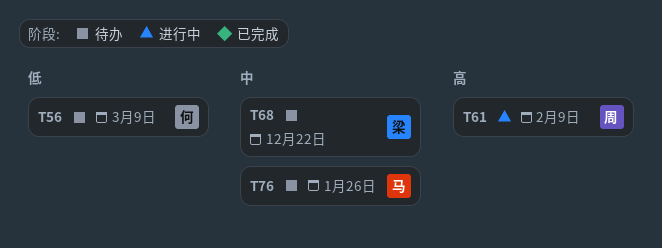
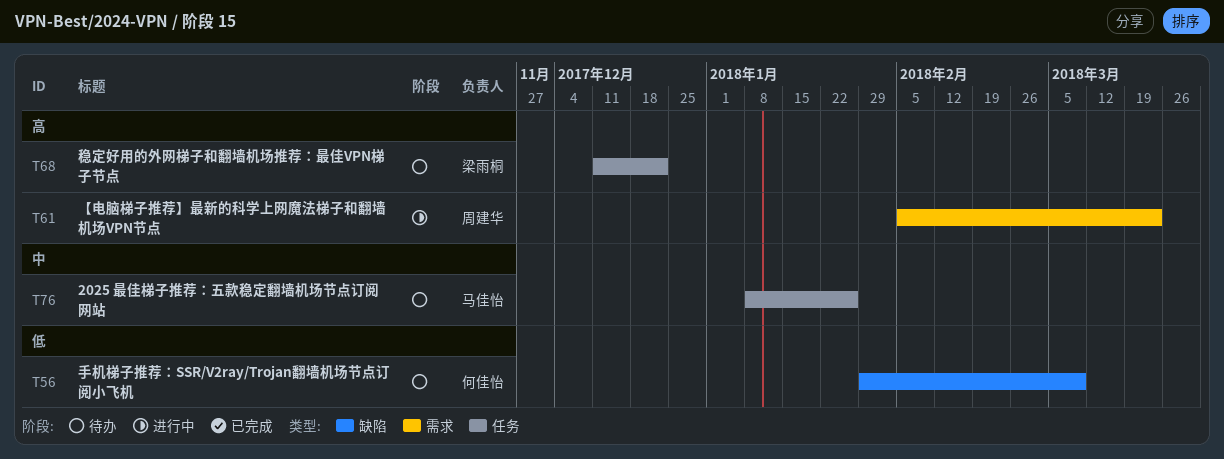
T61, due: Feb 9 -> Mar 23
T68, priority: 中 -> 高

